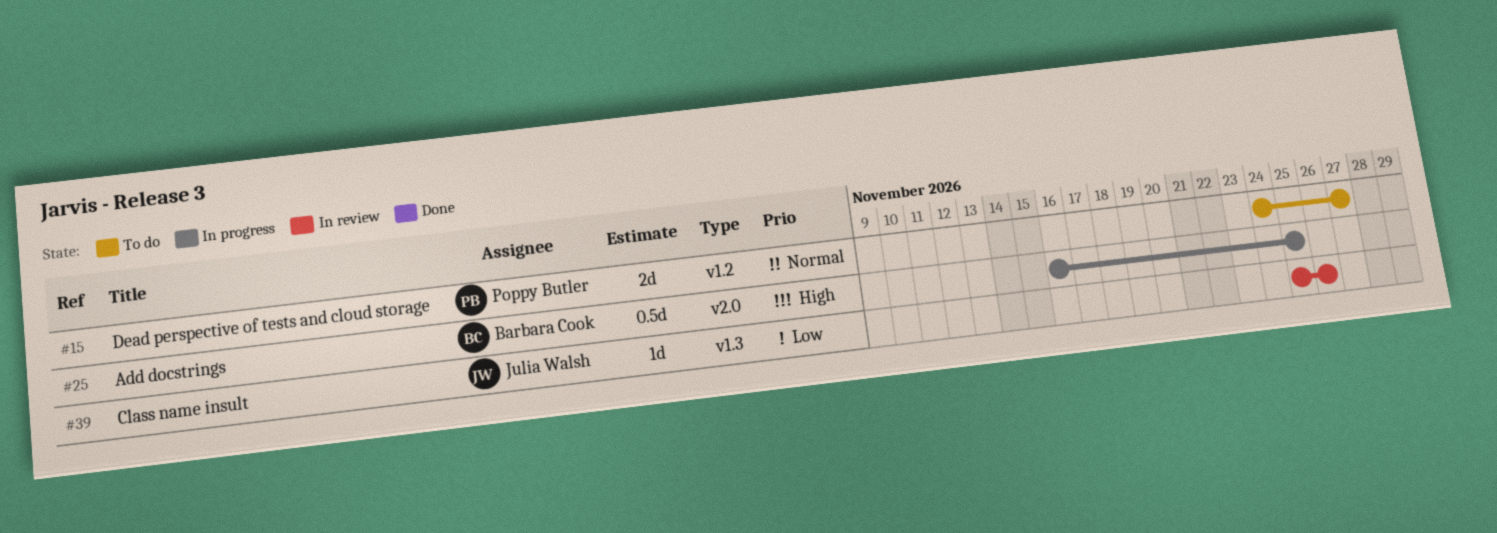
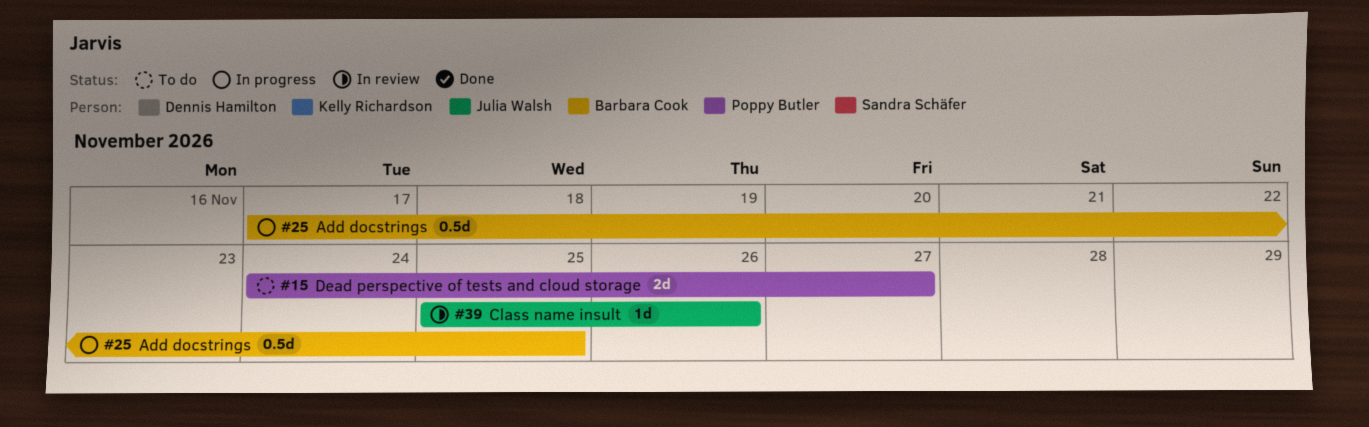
#25, start: Nov 16 -> Nov 17

